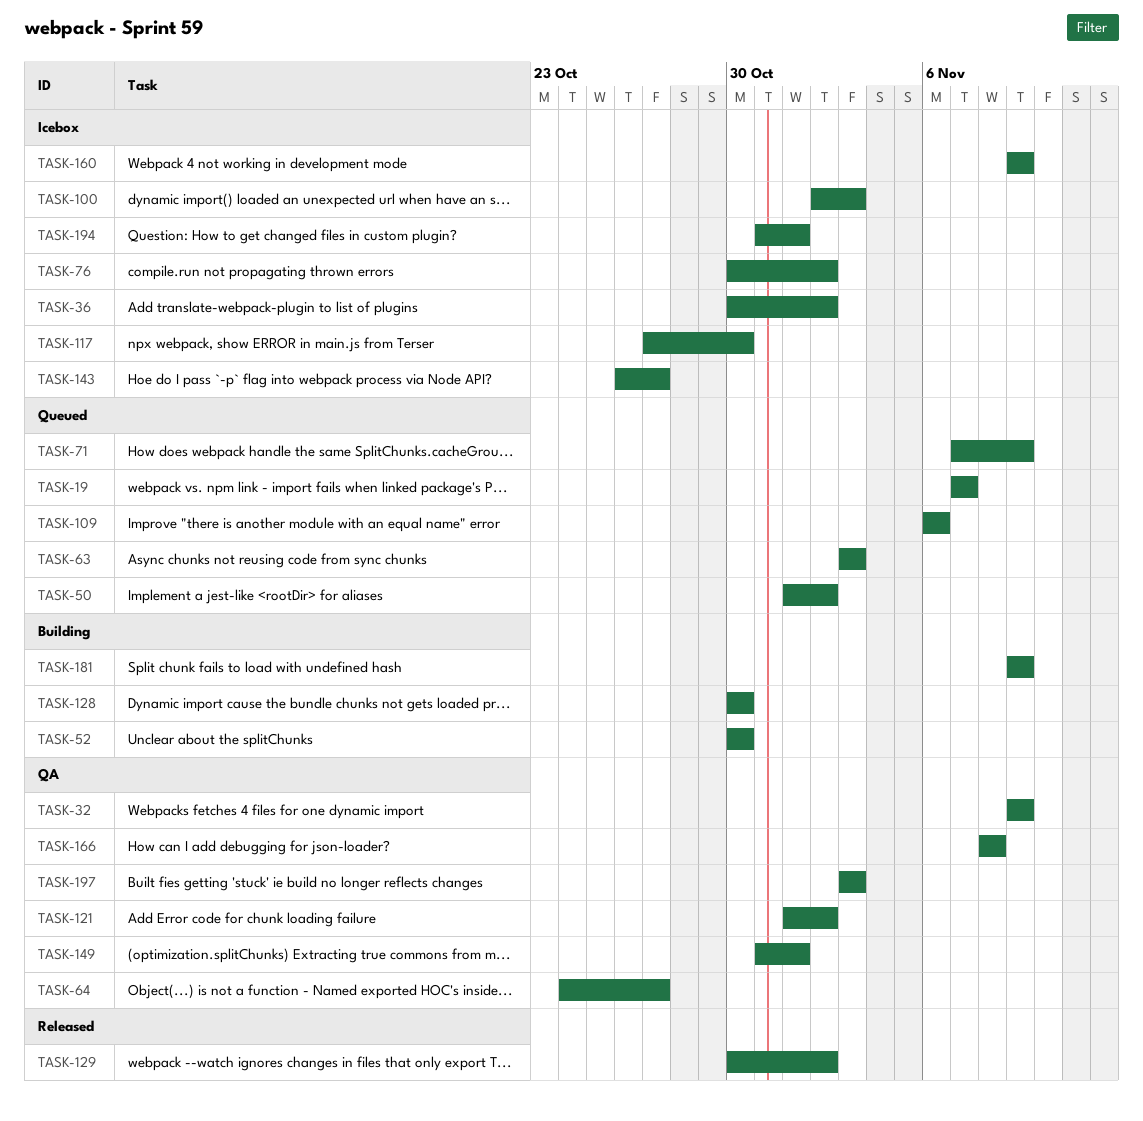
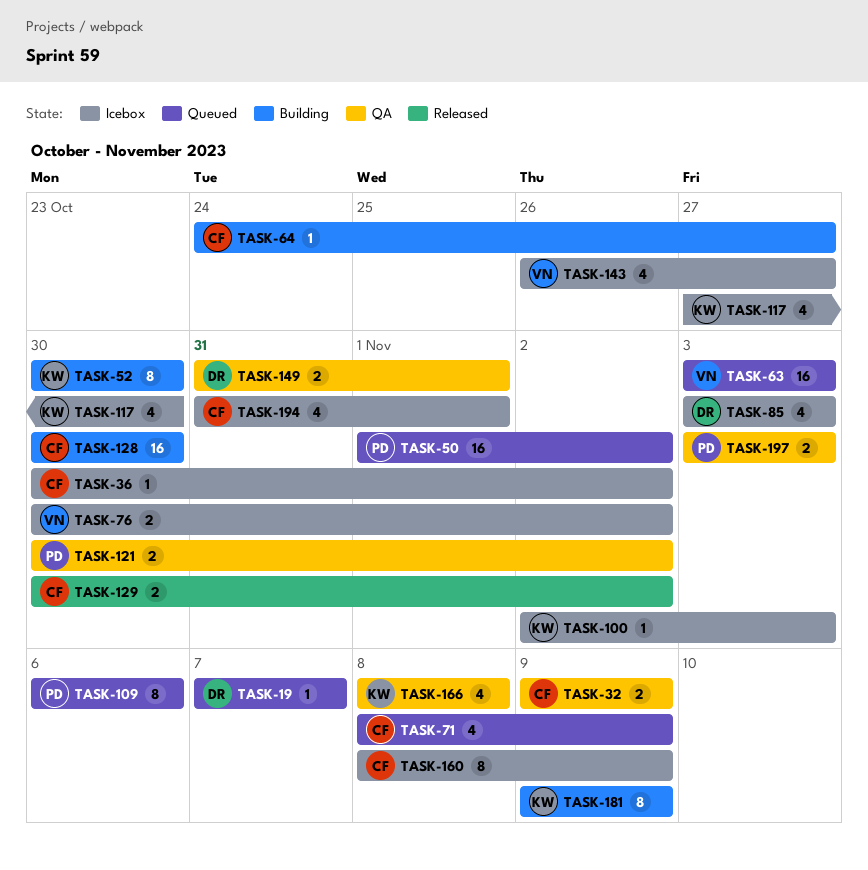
TASK-64, status: QA -> Building
TASK-71, start: Nov 7 -> Nov 8
TASK-85: none -> present
TASK-121, start: Nov 1 -> Oct 30
TASK-160, start: Nov 9 -> Nov 8

